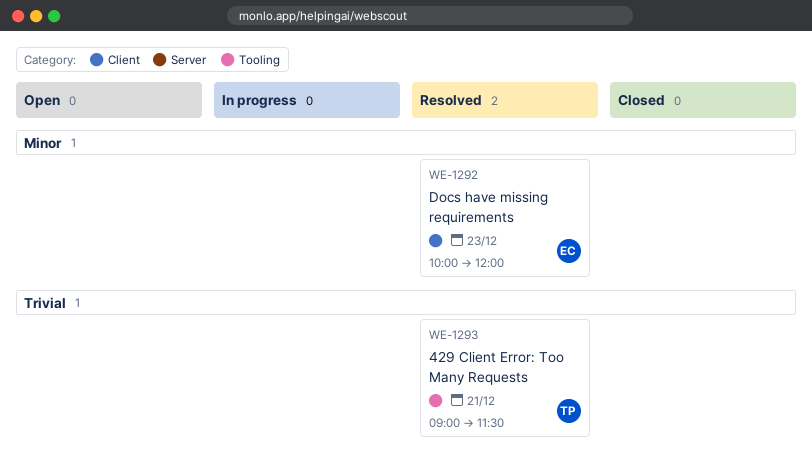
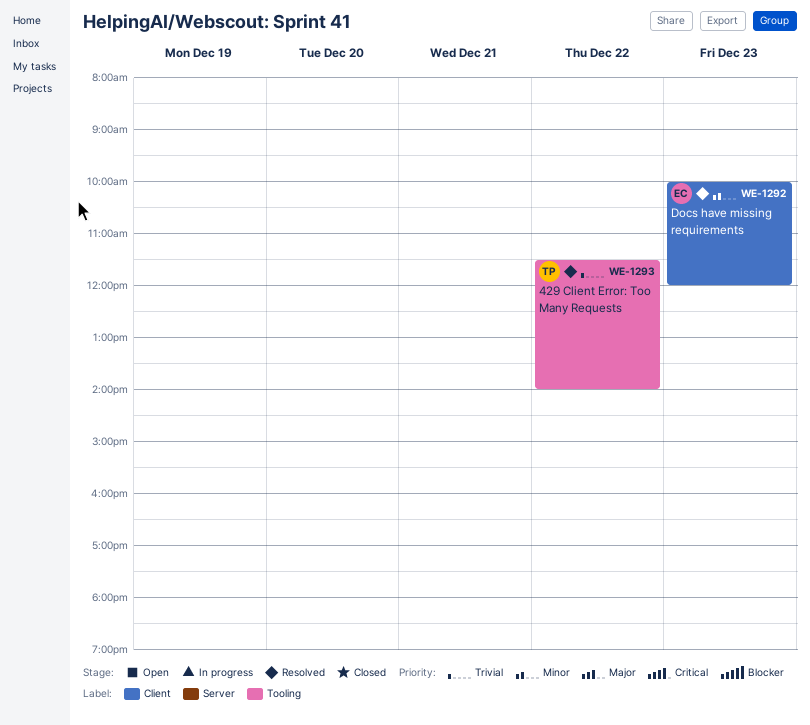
WE-1293, day: Dec 21 -> Dec 22
WE-1293, begins: 09:00 -> 11:30
WE-1293, ends: 11:30 -> 14:00

